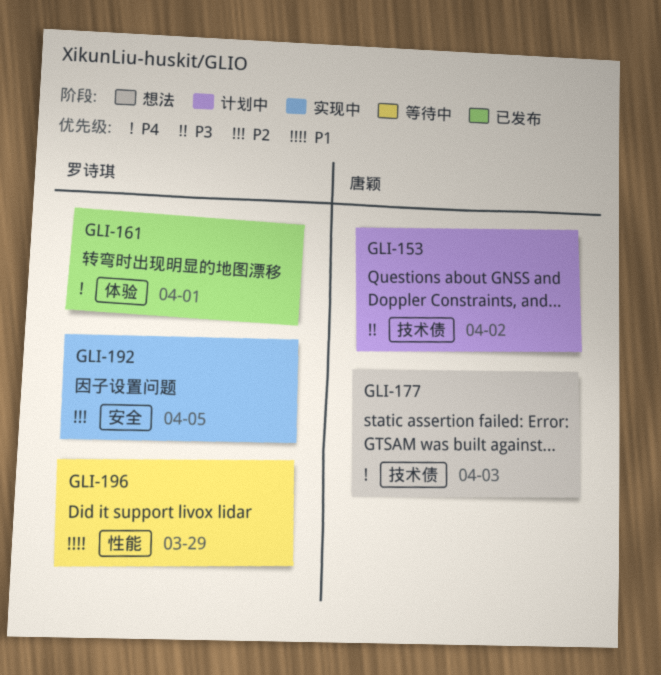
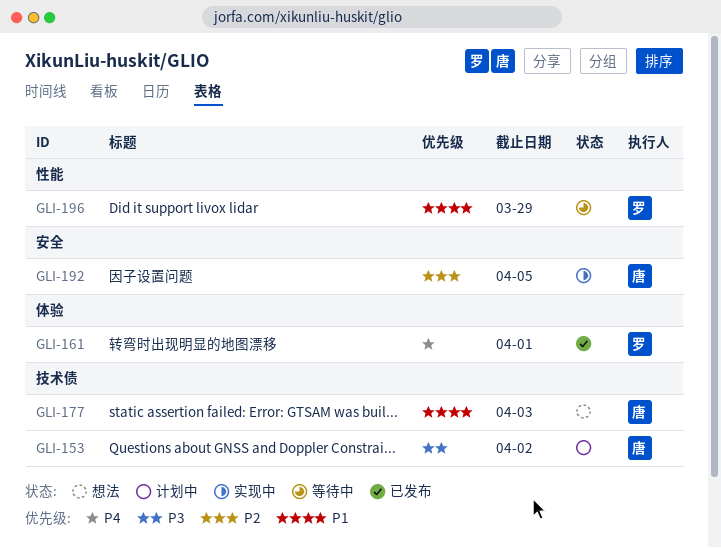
GLI-177, priority: P4 -> P1
GLI-192, owner: 罗诗琪 -> 唐颖

